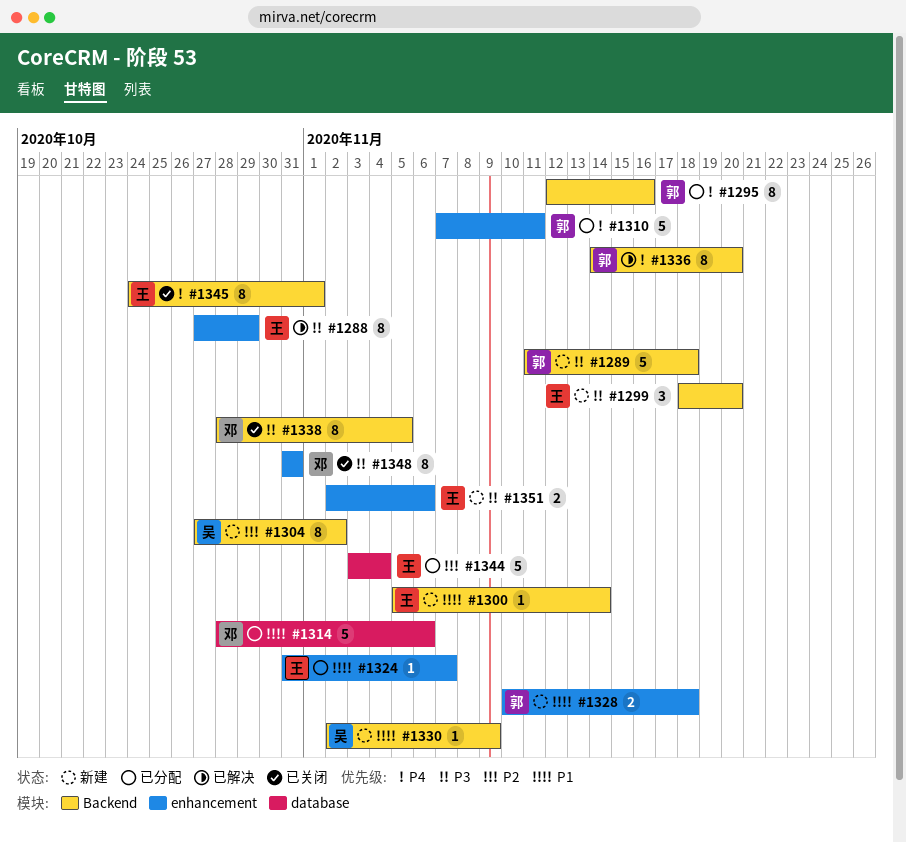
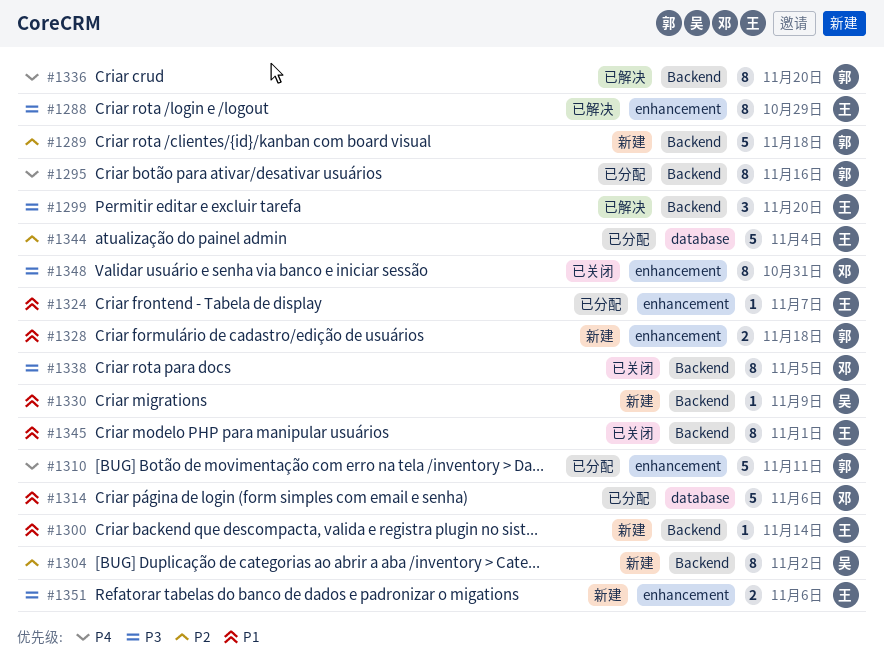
#1289, priority: P3 -> P2
#1299, status: 新建 -> 已解决
#1345, priority: P4 -> P1

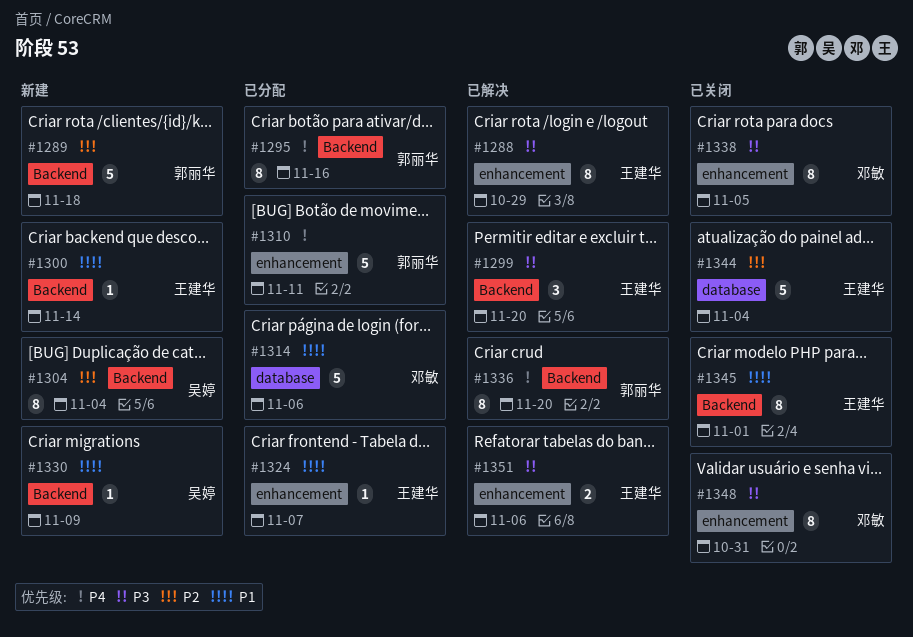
#1304, due: Nov 2 -> Nov 4
#1328: present -> none
#1338, label: Backend -> enhancement
#1344, status: 已分配 -> 已关闭
#1351, status: 新建 -> 已解决

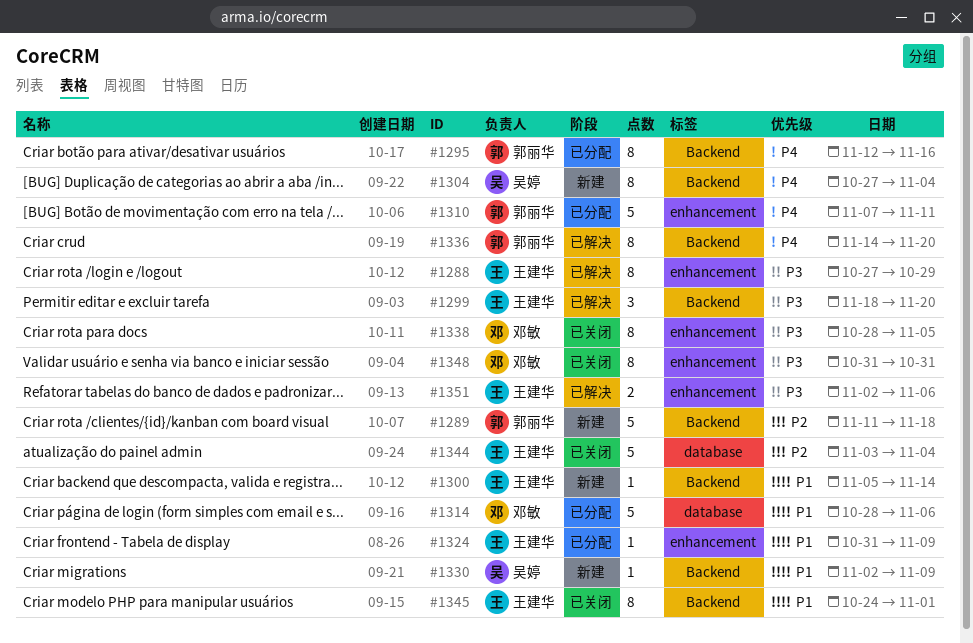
#1304, priority: P2 -> P4
#1324, due: Nov 7 -> Nov 9

